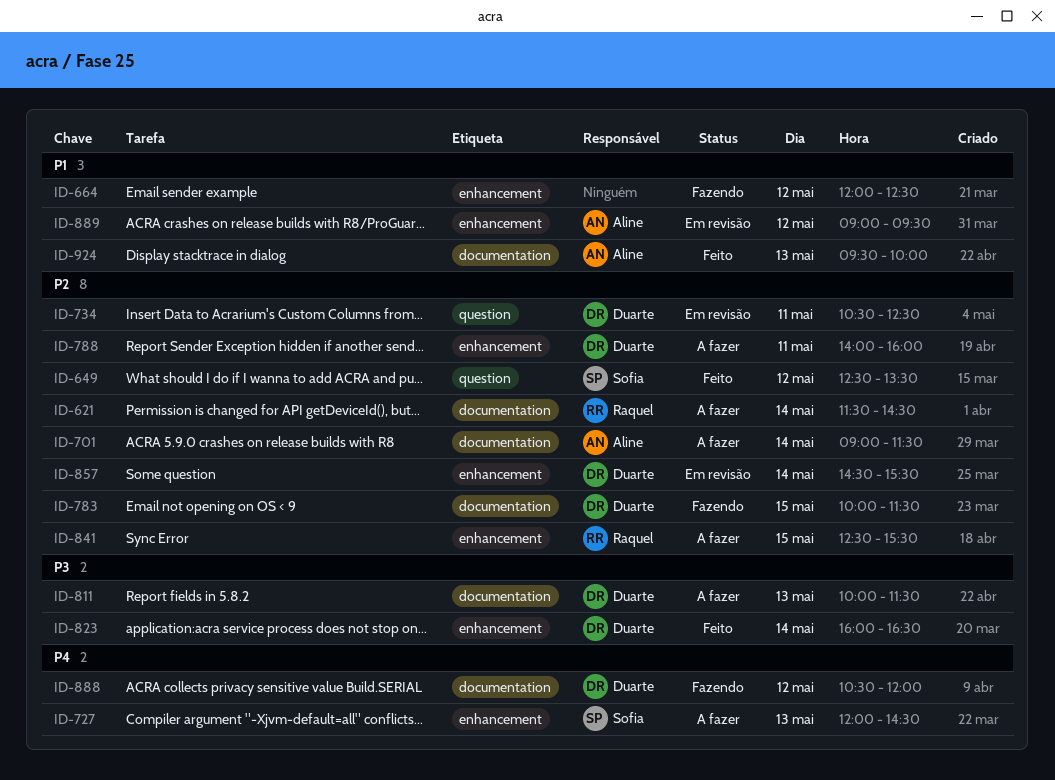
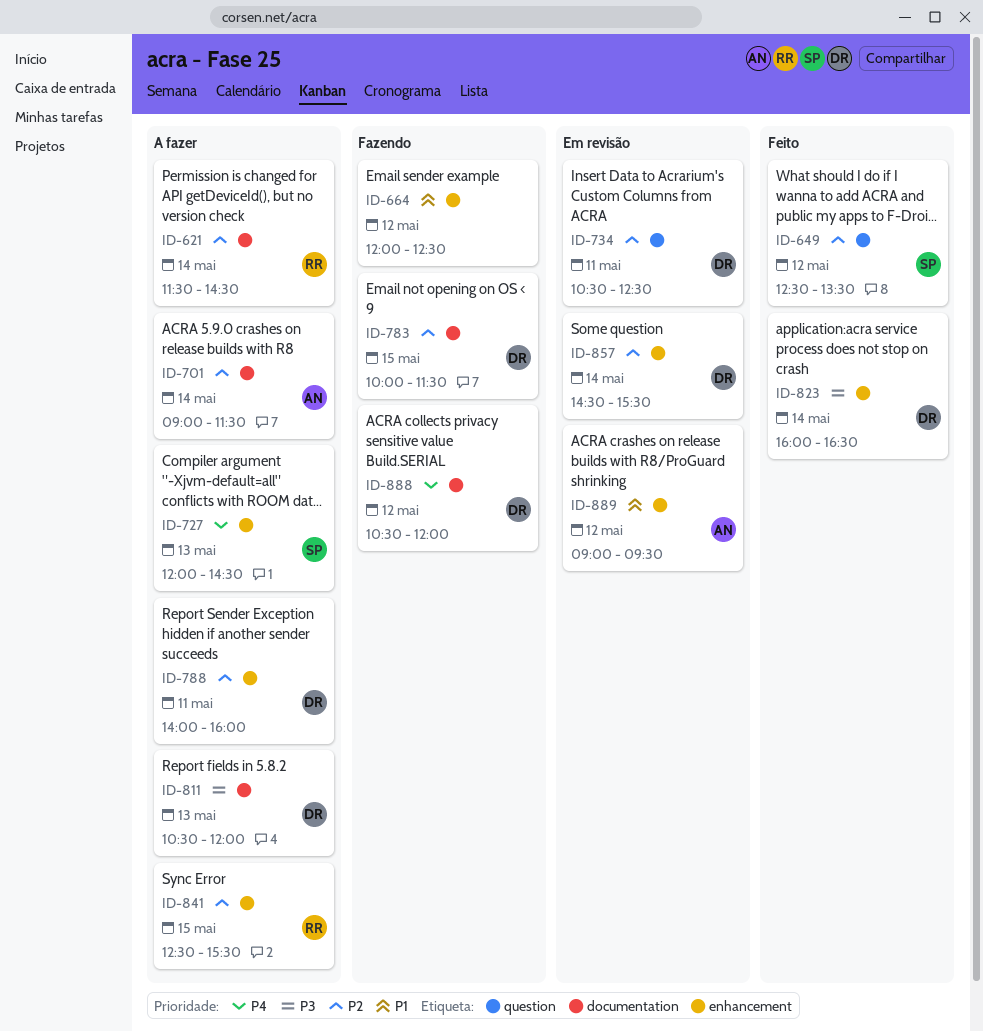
ID-811, begins: 10:00 -> 10:30
ID-811, ends: 11:30 -> 12:00
ID-924: present -> none

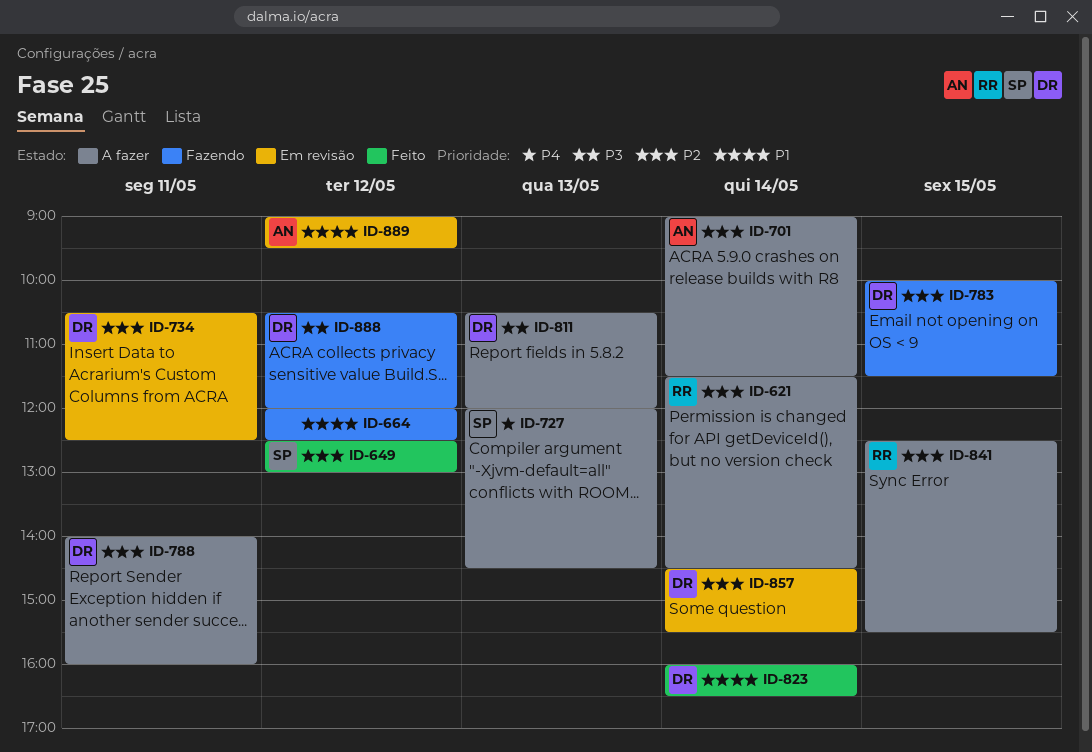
ID-649, ends: 13:30 -> 13:00
ID-823, priority: P3 -> P1
ID-888, priority: P4 -> P3

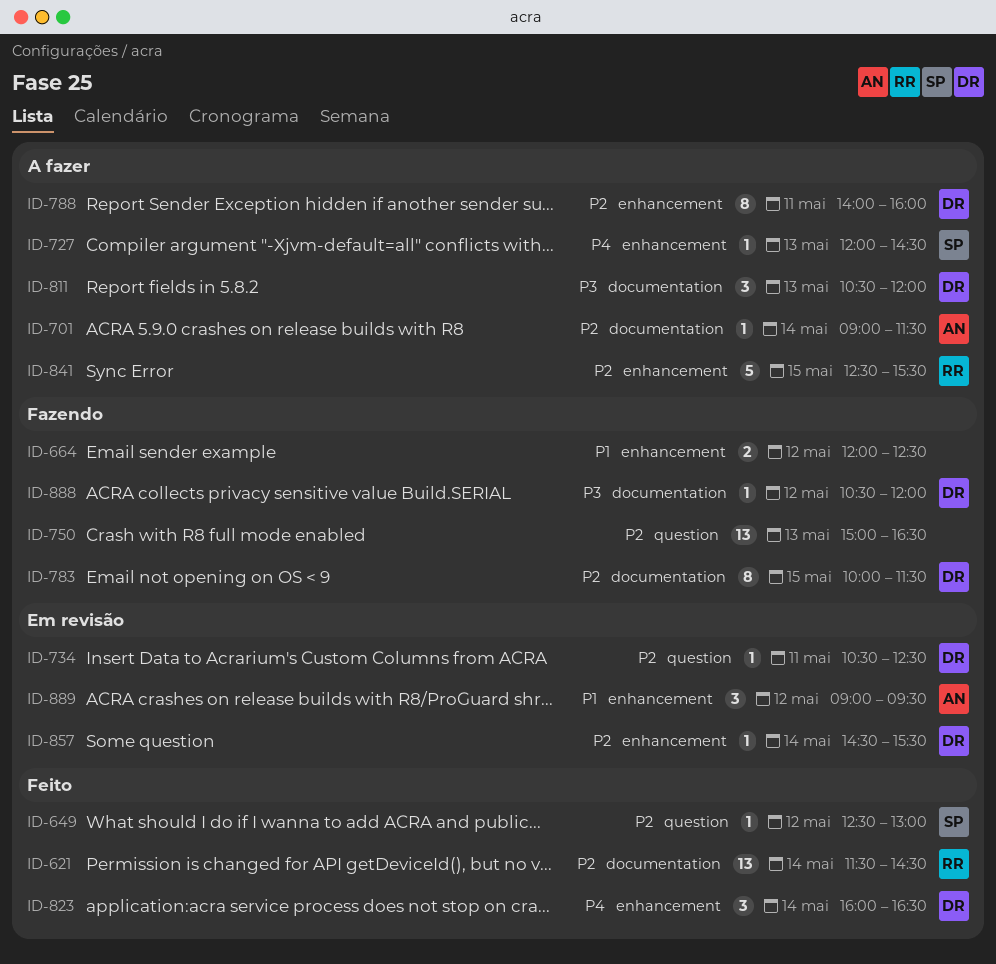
ID-621, status: A fazer -> Feito
ID-750: none -> present
ID-823, priority: P1 -> P4

